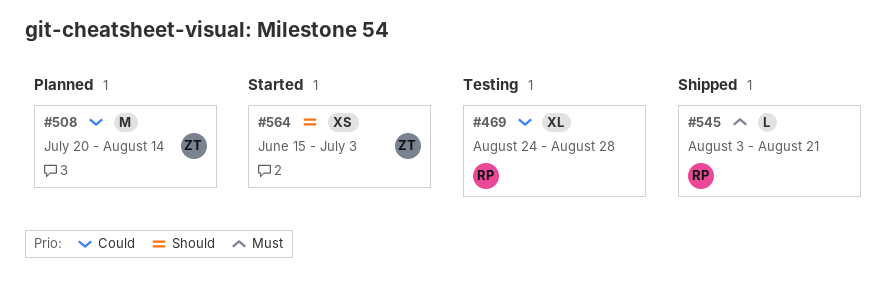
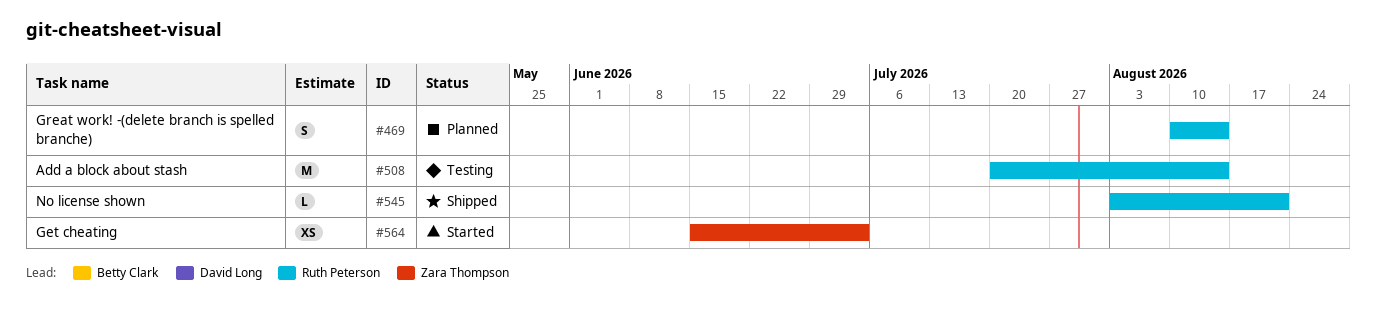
#469, status: Testing -> Planned
#469, estimate: XL -> S
#469, start: Aug 24 -> Aug 10
#469, due: Aug 28 -> Aug 14
#508, status: Planned -> Testing
#508, owner: Zara Thompson -> Ruth Peterson

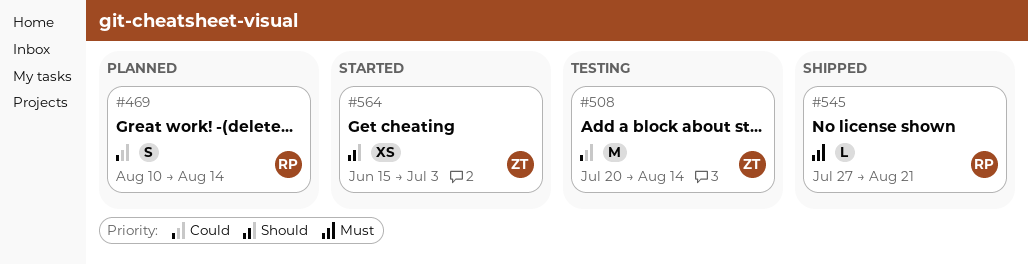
#508, owner: Ruth Peterson -> Zara Thompson
#545, start: Aug 3 -> Jul 27

